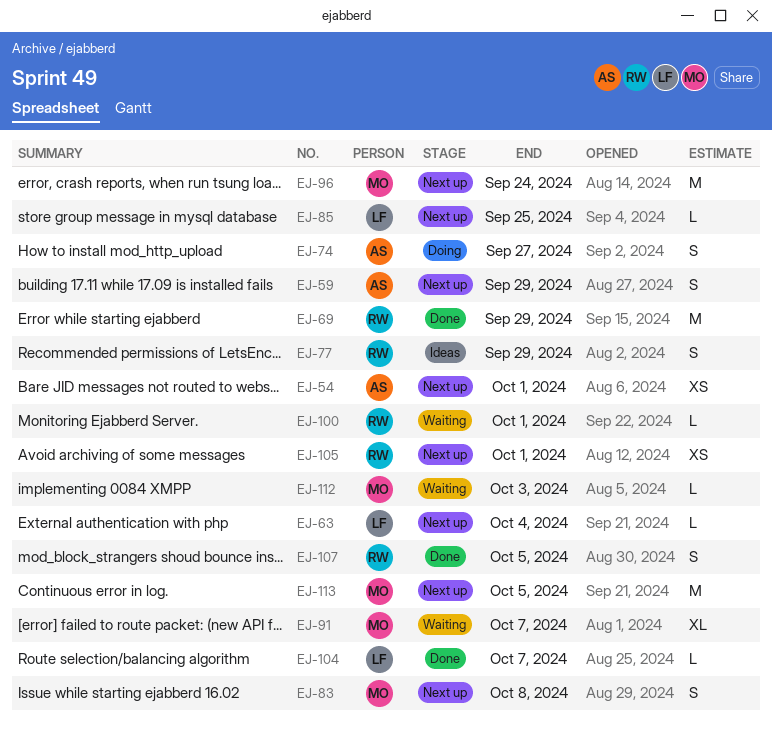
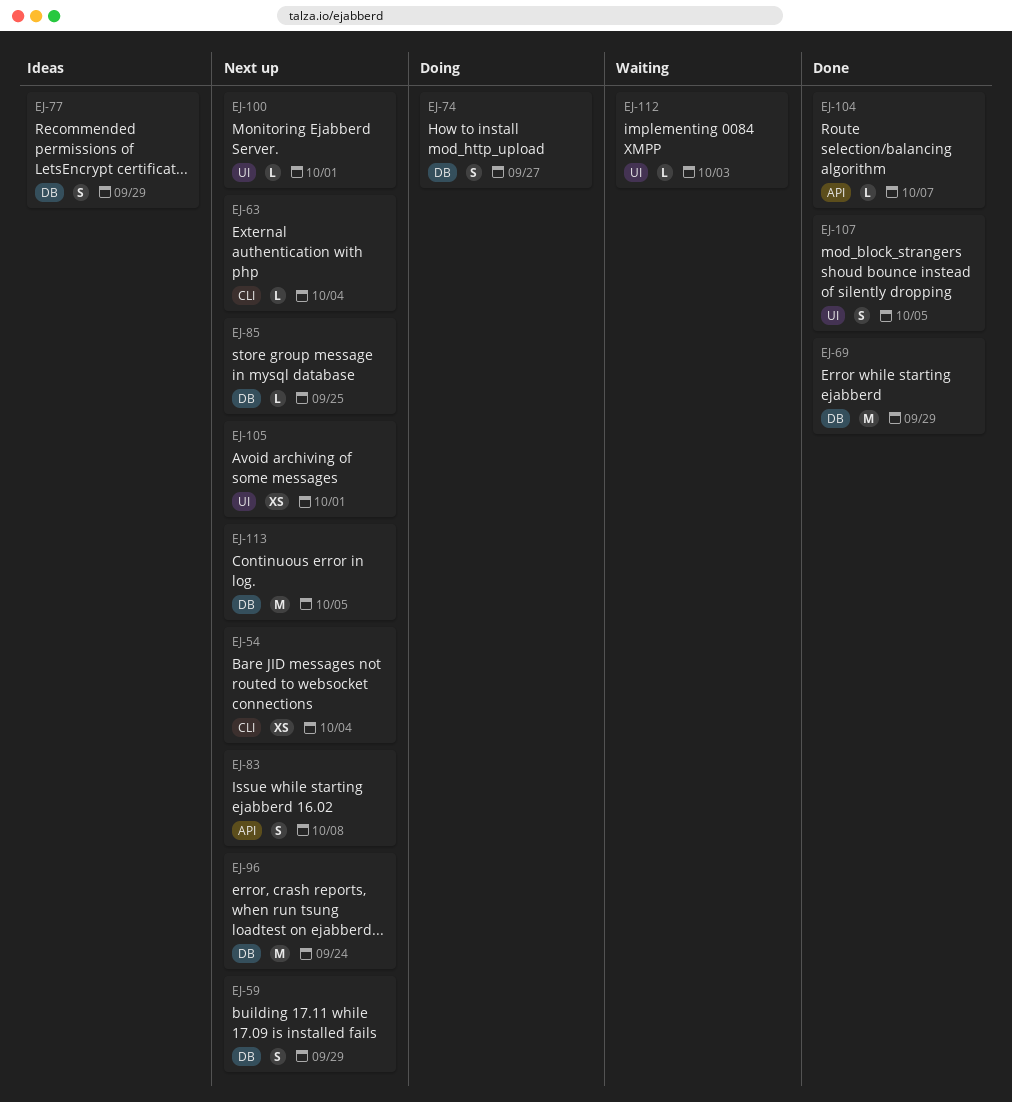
EJ-54, due: Oct 1 -> Oct 4
EJ-91: present -> none
EJ-100, status: Waiting -> Next up

